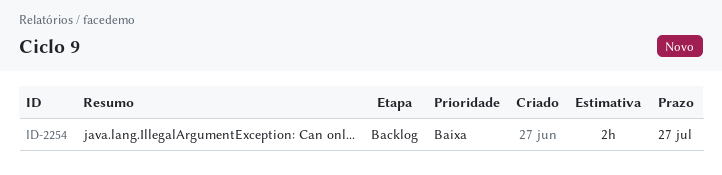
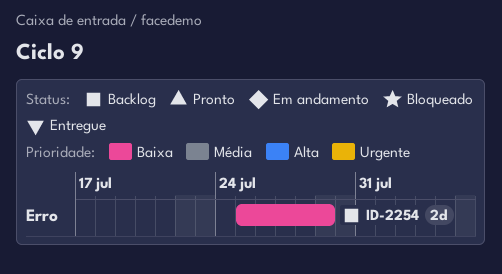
ID-2254, estimate: 2h -> 2d
ID-2254, due: Jul 27 -> Jul 29

